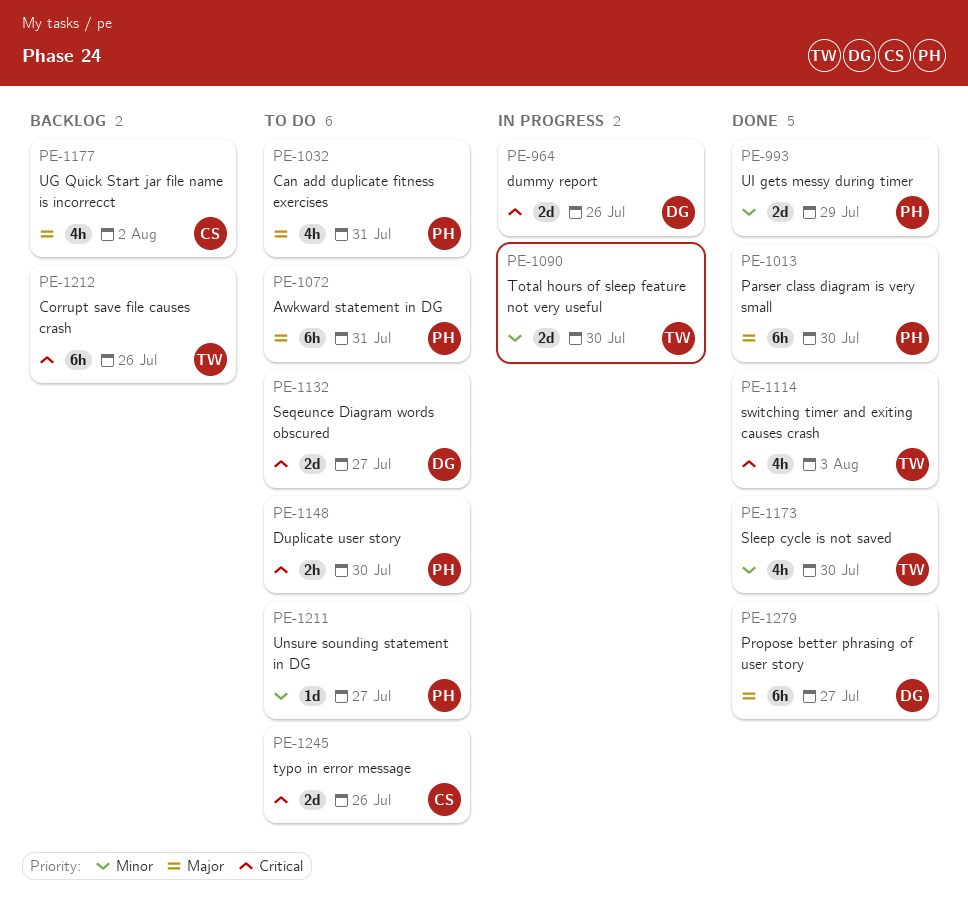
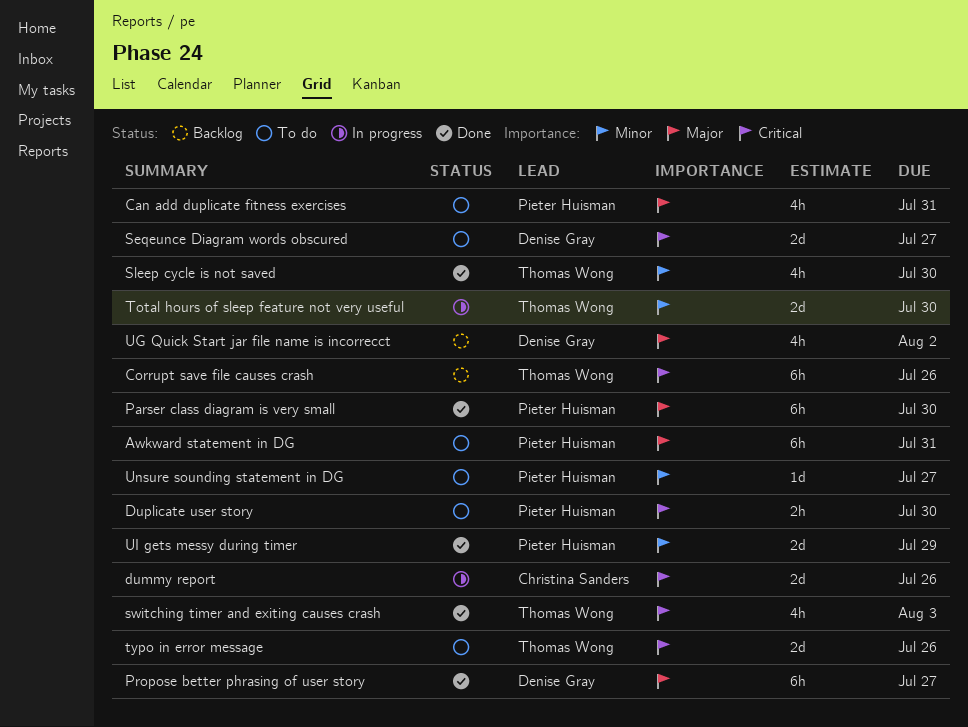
dummy report, owner: Denise Gray -> Christina Sanders
typo in error message, owner: Christina Sanders -> Thomas Wong
UG Quick Start jar file name is incorrecct, owner: Christina Sanders -> Denise Gray

